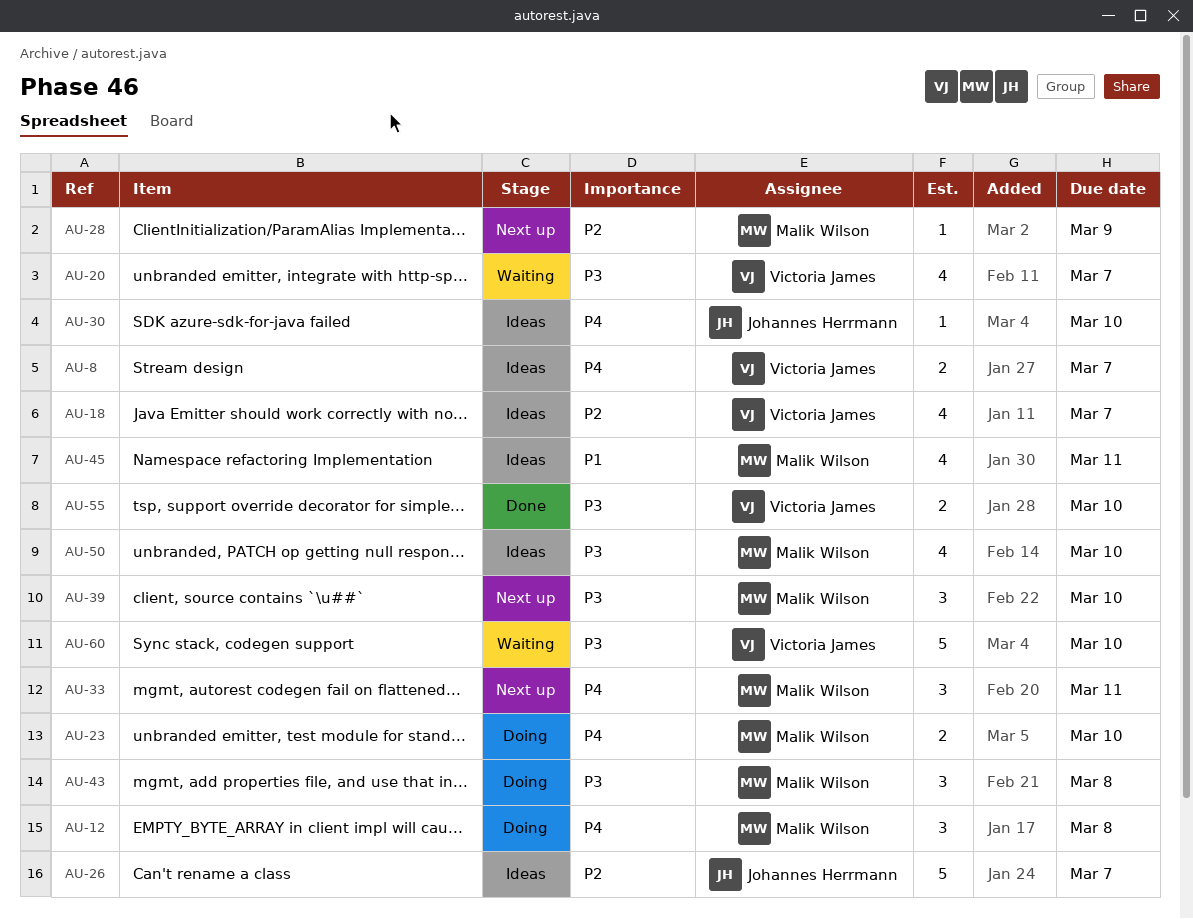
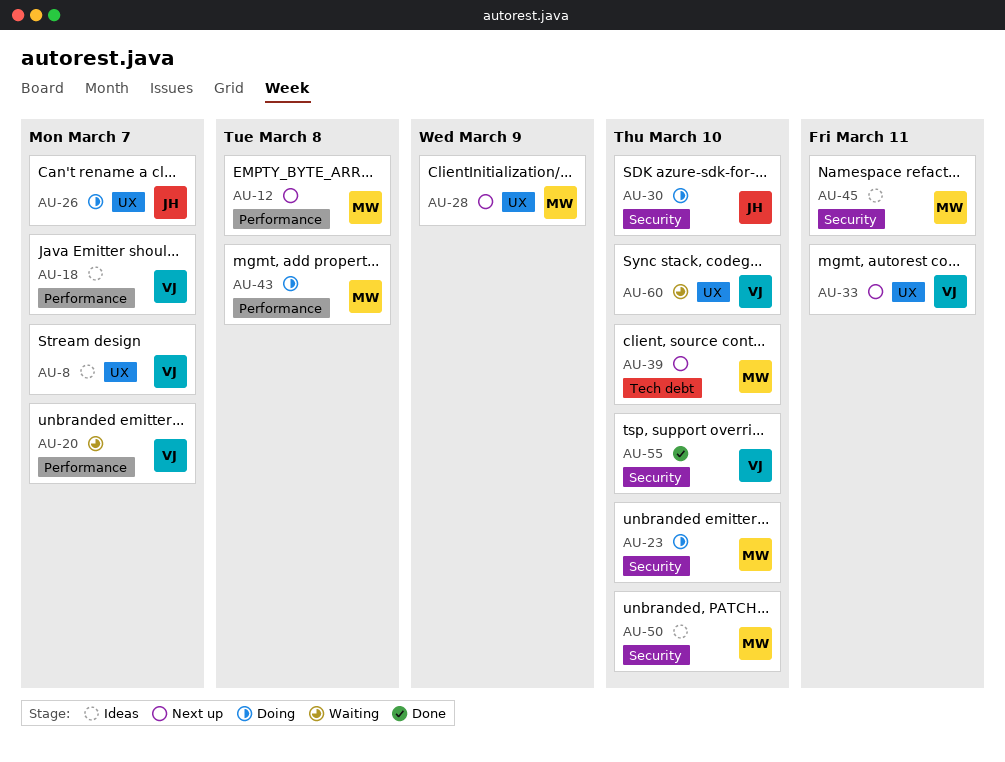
AU-12, status: Doing -> Next up
AU-26, status: Ideas -> Doing
AU-30, status: Ideas -> Doing
AU-33, owner: Malik Wilson -> Victoria James

